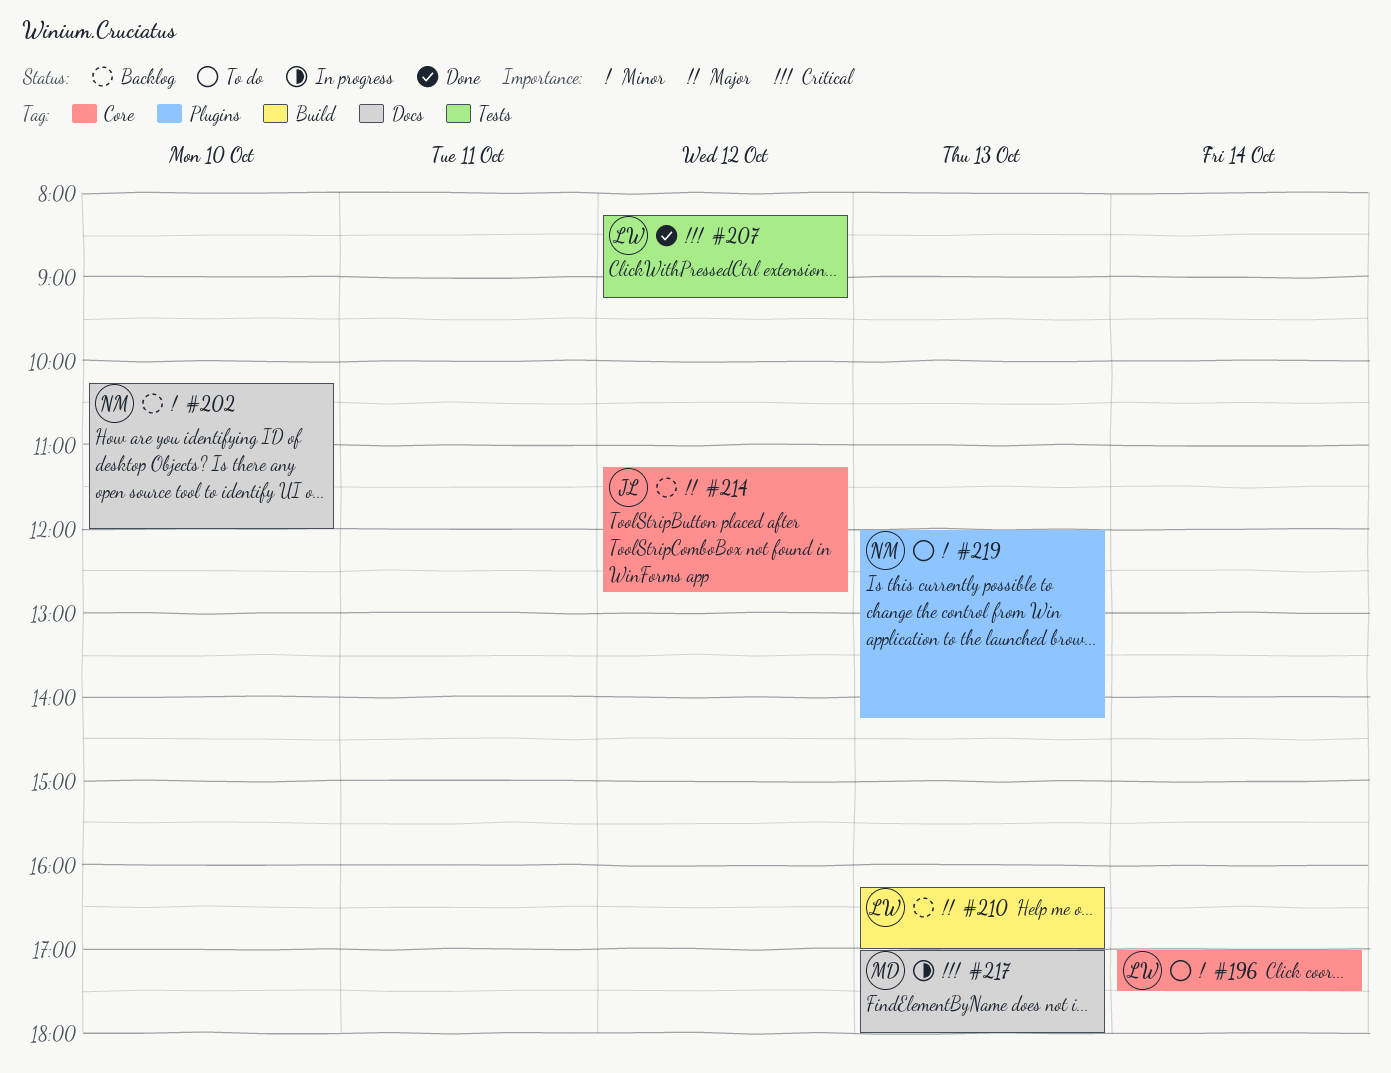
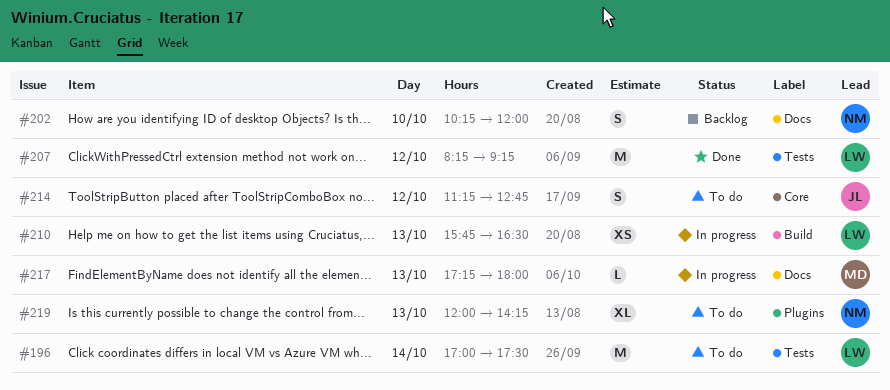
#196, label: Core -> Tests
#210, status: Backlog -> In progress
#210, begins: 16:15 -> 15:45
#210, ends: 17:00 -> 16:30
#214, status: Backlog -> To do
#217, begins: 17:00 -> 17:15

